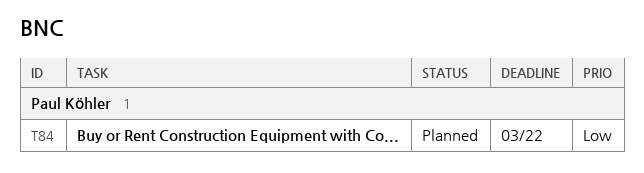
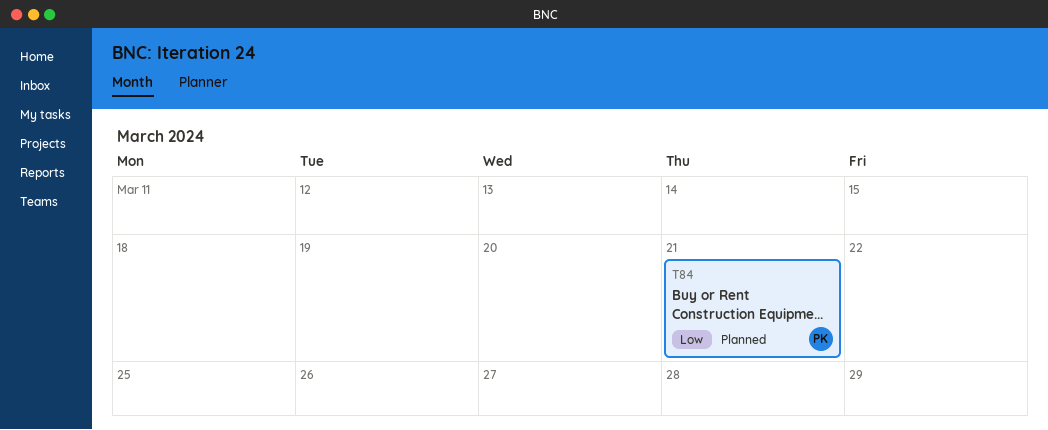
T84, due: Mar 22 -> Mar 21

